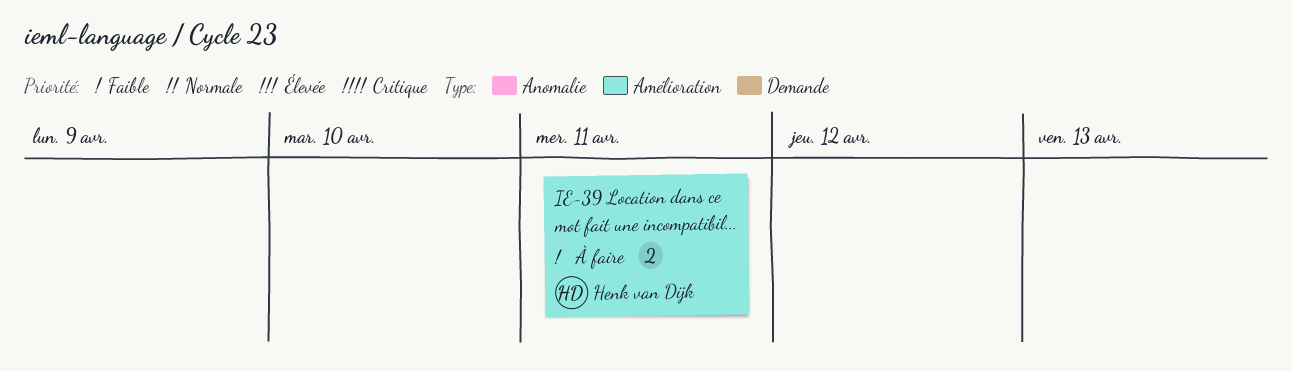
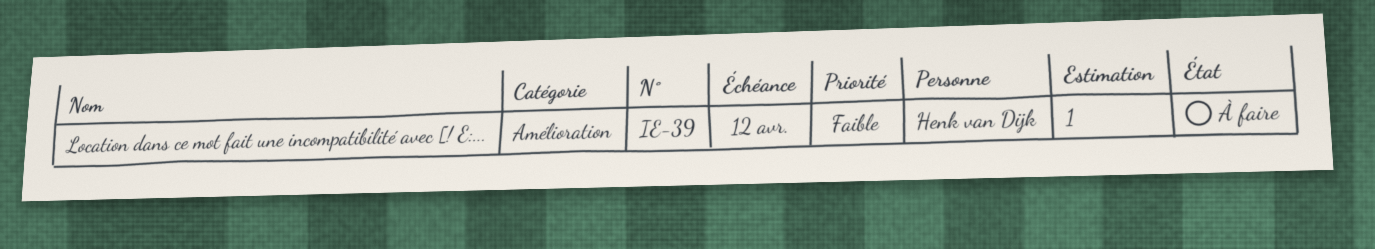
IE-39, estimate: 2 -> 1
IE-39, due: Apr 11 -> Apr 12

